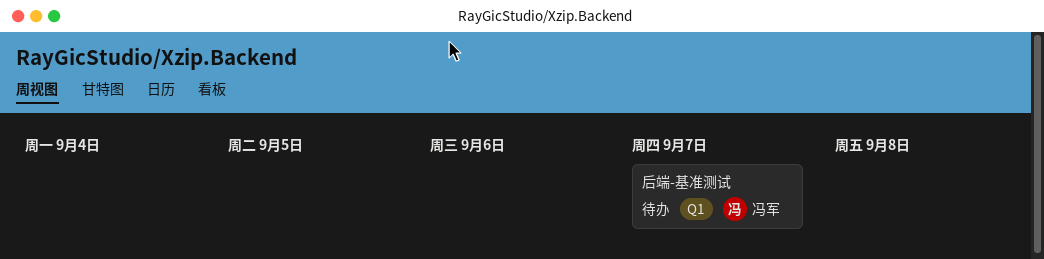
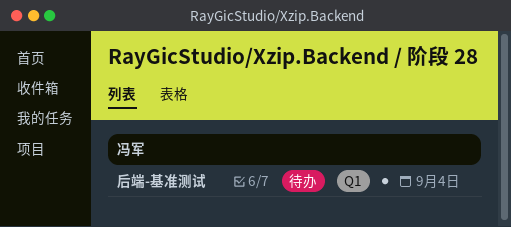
后端-基准测试, due: Sep 7 -> Sep 4

